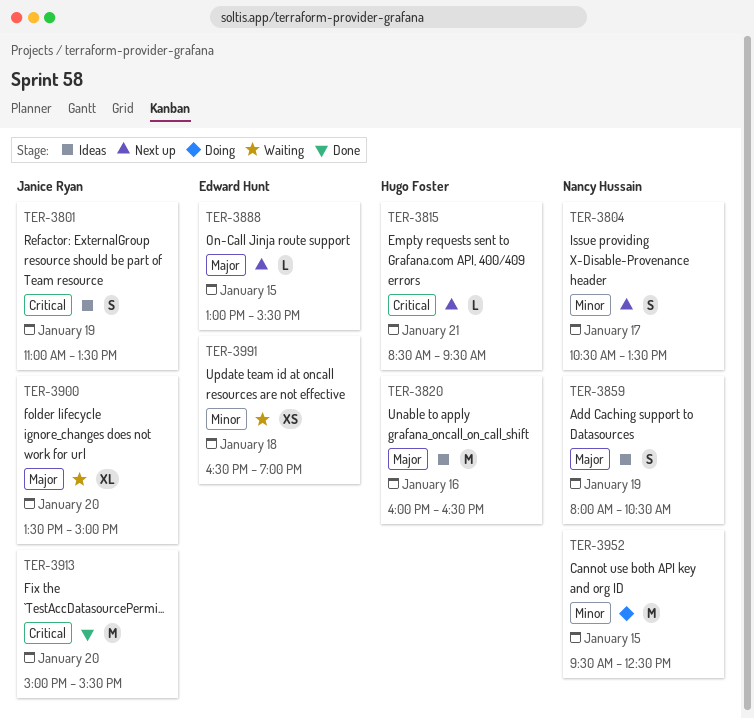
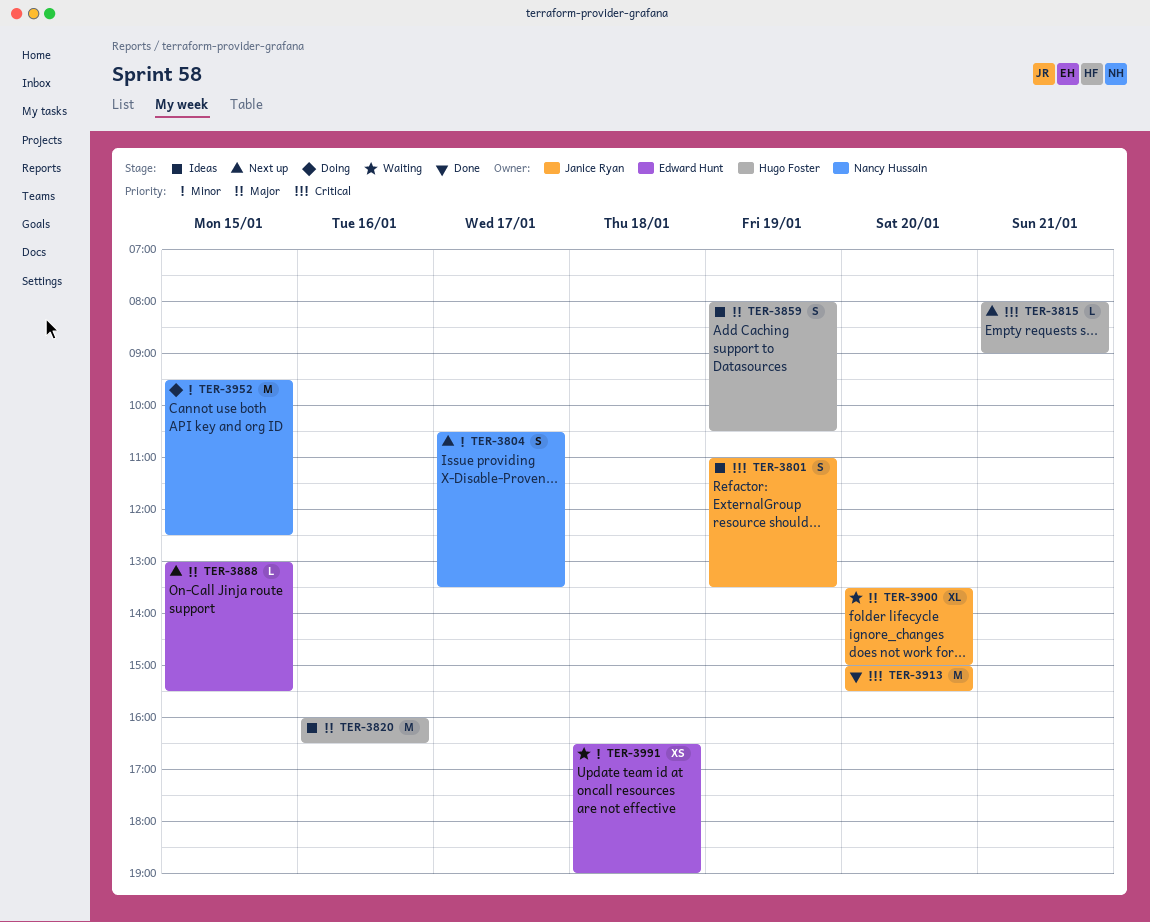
TER-3815, begins: 08:30 -> 08:00
TER-3815, ends: 09:30 -> 09:00
TER-3859, owner: Nancy Hussain -> Hugo Foster

